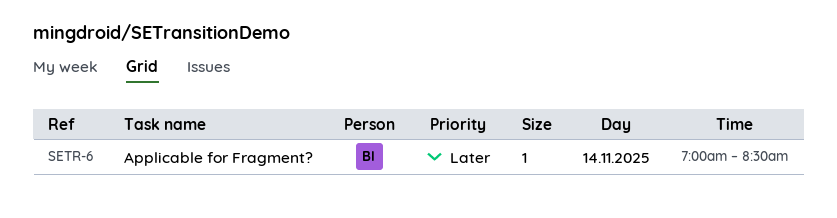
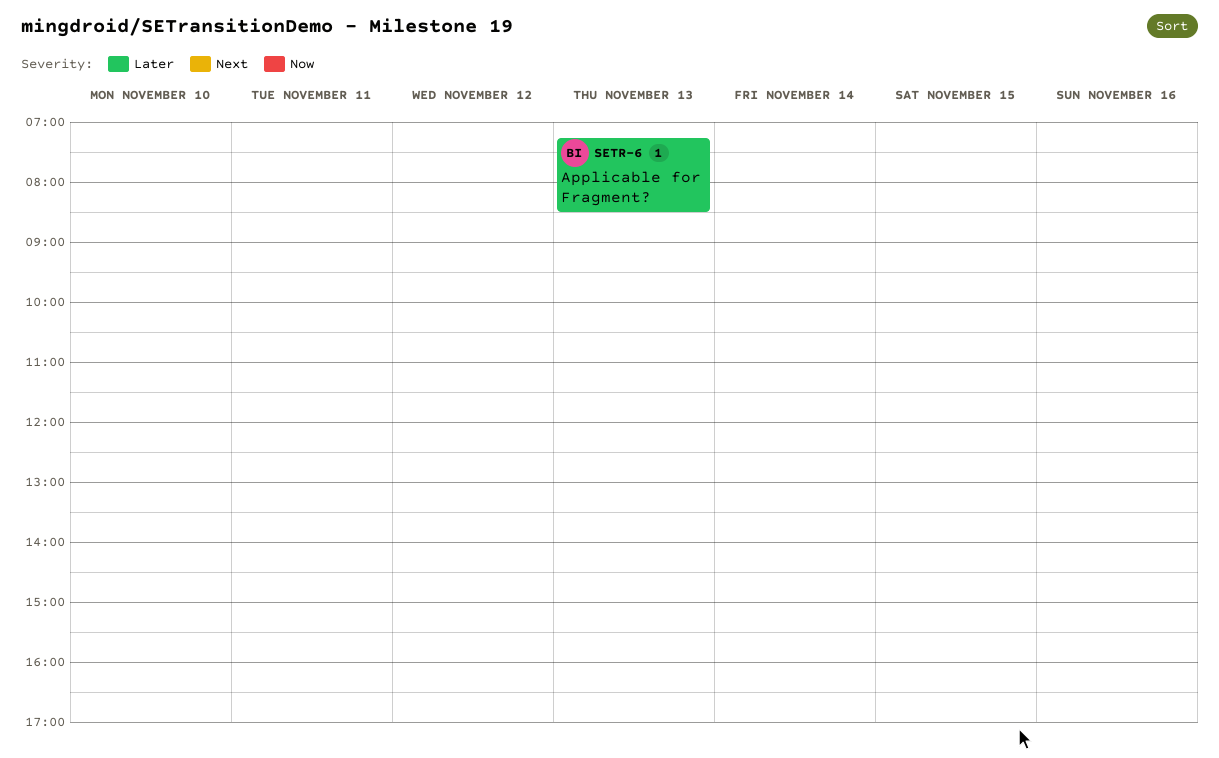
SETR-6, day: Nov 14 -> Nov 13
SETR-6, begins: 07:00 -> 07:15

